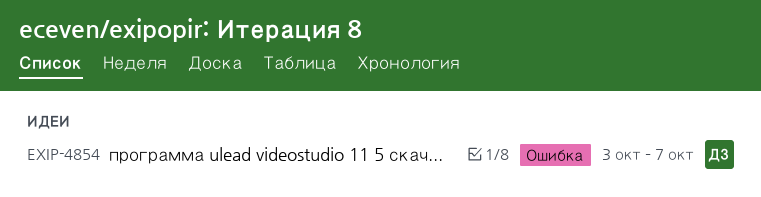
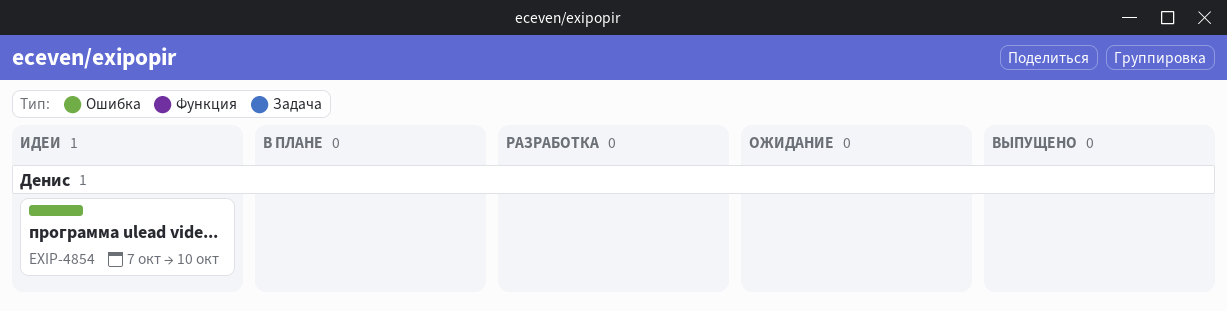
EXIP-4854, start: Oct 3 -> Oct 7
EXIP-4854, due: Oct 7 -> Oct 10

